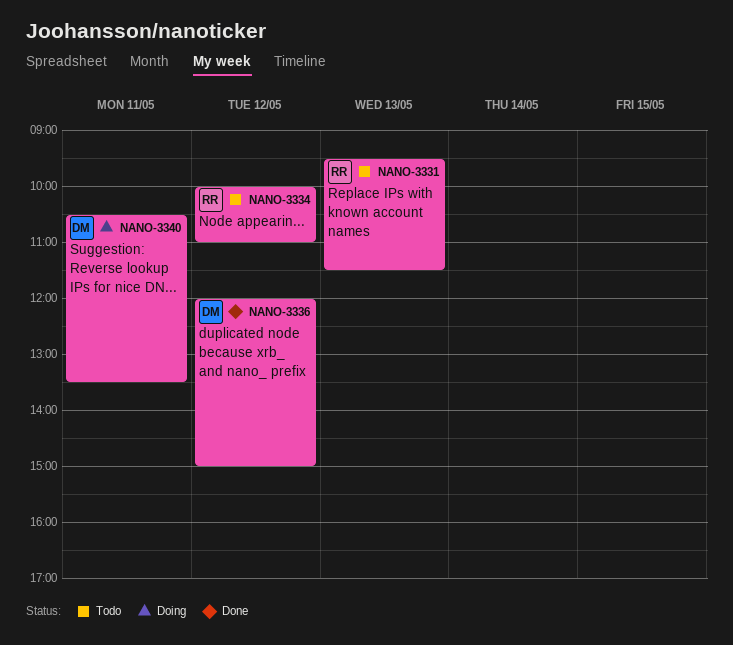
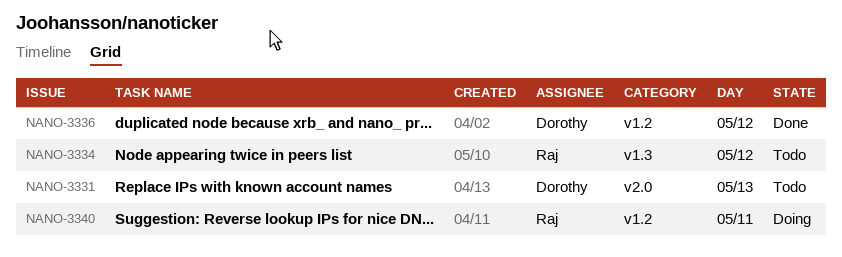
NANO-3331, owner: Raj -> Dorothy
NANO-3340, owner: Dorothy -> Raj

